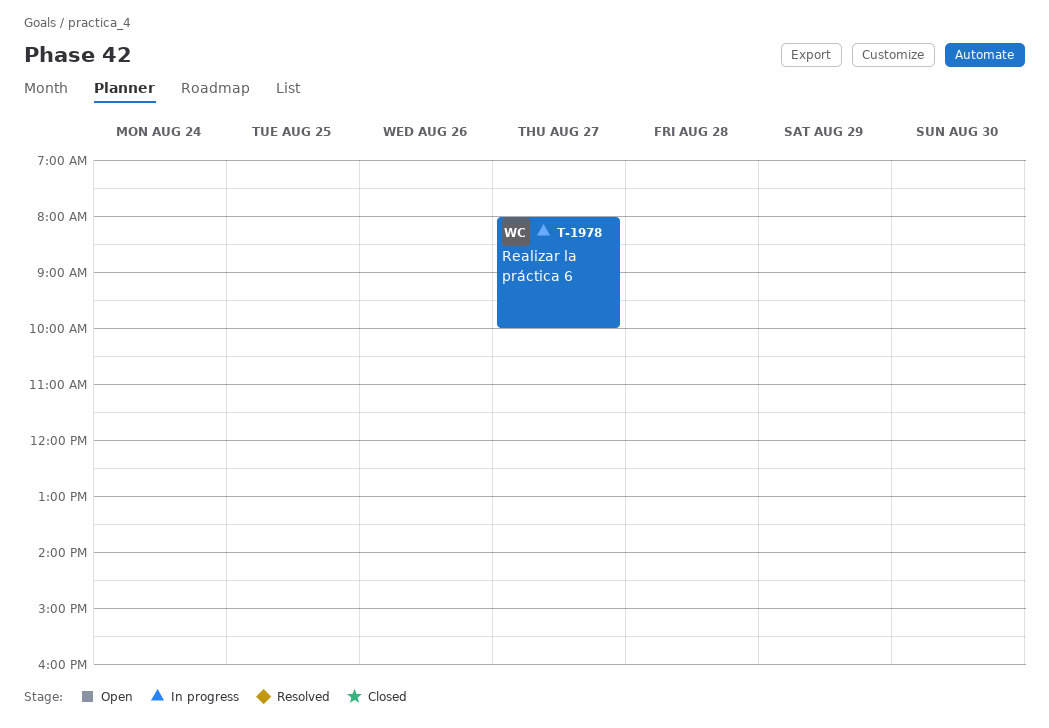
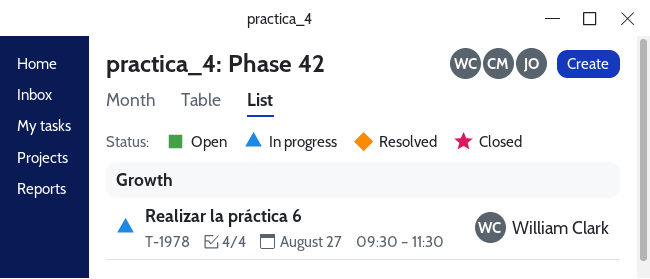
T-1978, begins: 08:00 -> 09:30
T-1978, ends: 10:00 -> 11:30

